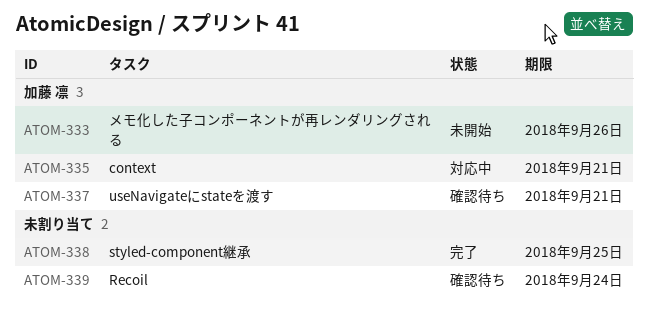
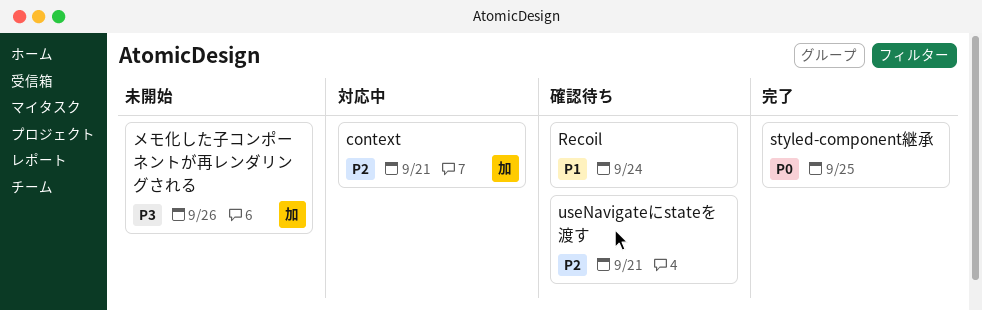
useNavigateにstateを渡す, owner: 加藤 凛 -> none

